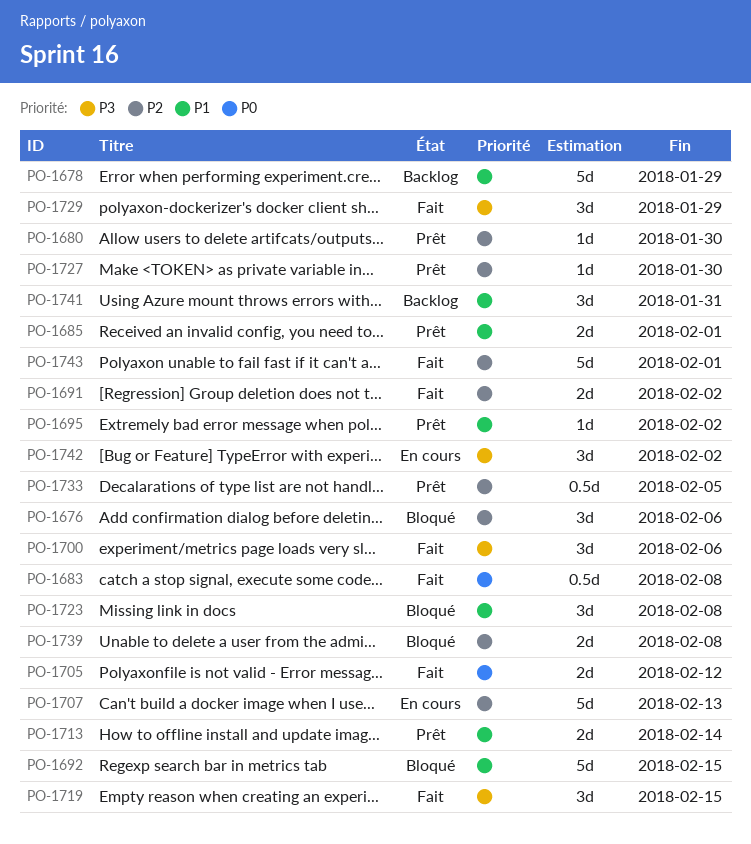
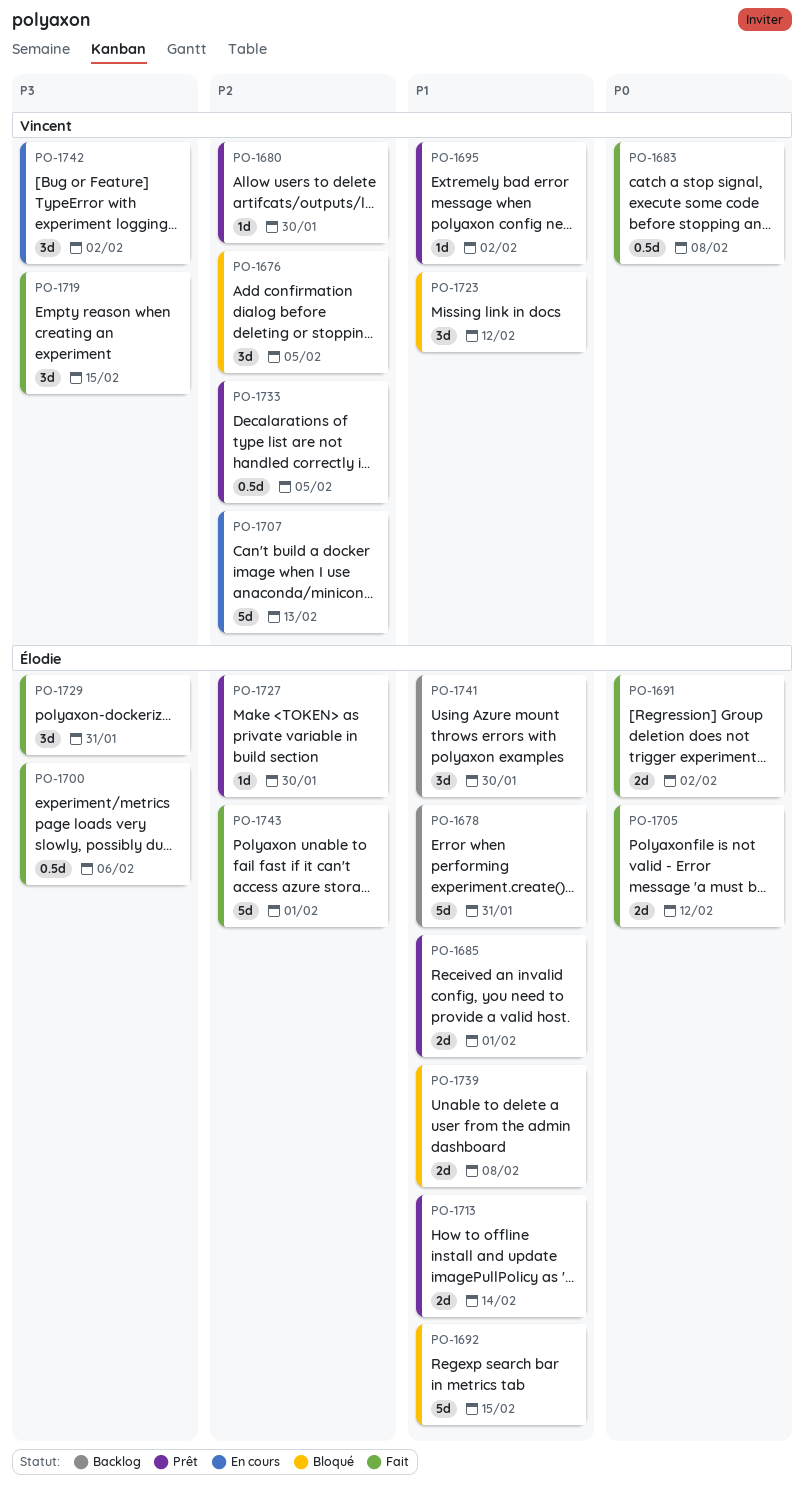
PO-1676, due: Feb 6 -> Feb 5
PO-1678, due: Jan 29 -> Jan 31
PO-1691, priority: P2 -> P0
PO-1700, estimate: 3d -> 0.5d
PO-1723, due: Feb 8 -> Feb 12
PO-1729, due: Jan 29 -> Jan 31
PO-1739, priority: P2 -> P1
PO-1741, due: Jan 31 -> Jan 30

